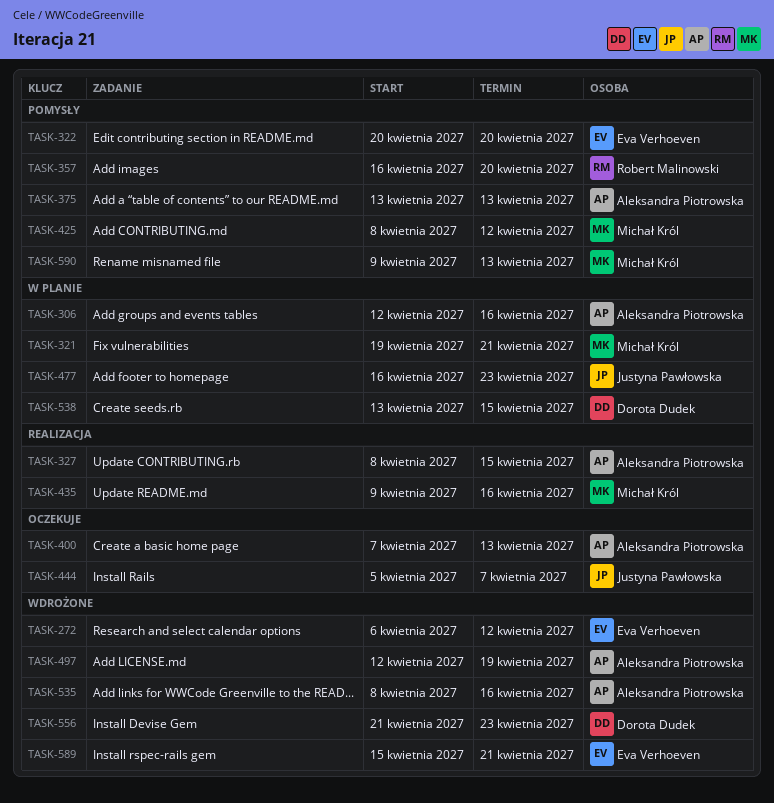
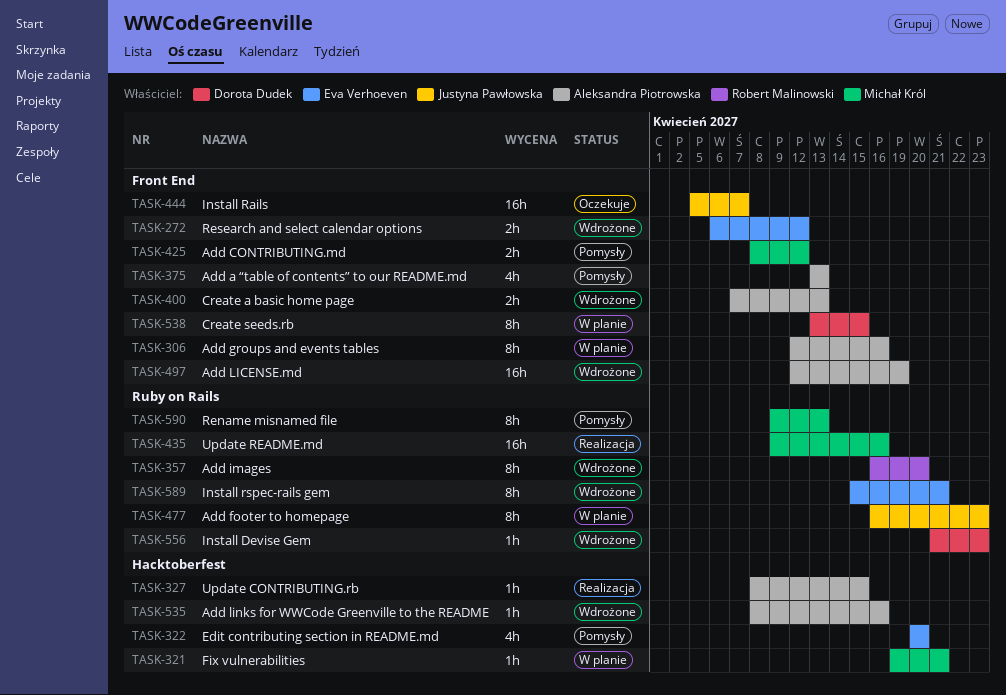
TASK-357, status: Pomysły -> Wdrożone
TASK-400, status: Oczekuje -> Wdrożone

